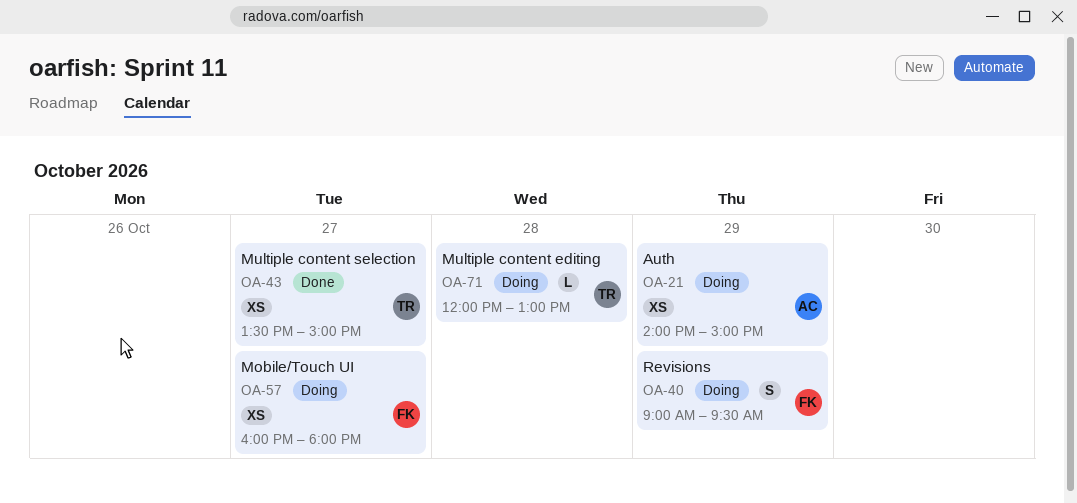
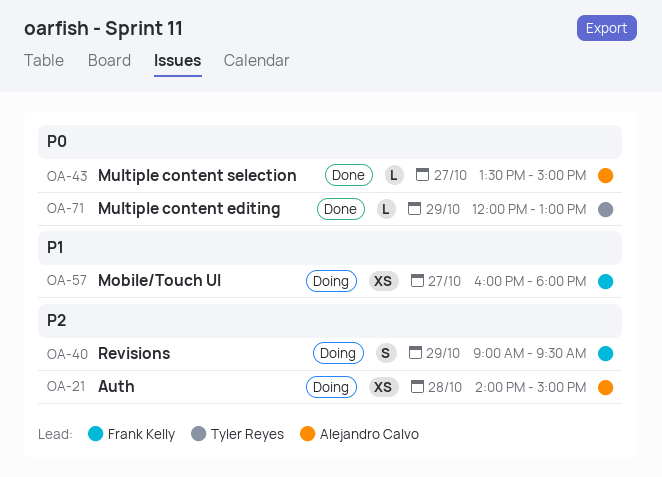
OA-21, day: Oct 29 -> Oct 28
OA-43, owner: Tyler Reyes -> Alejandro Calvo
OA-43, estimate: XS -> L
OA-71, status: Doing -> Done
OA-71, day: Oct 28 -> Oct 29

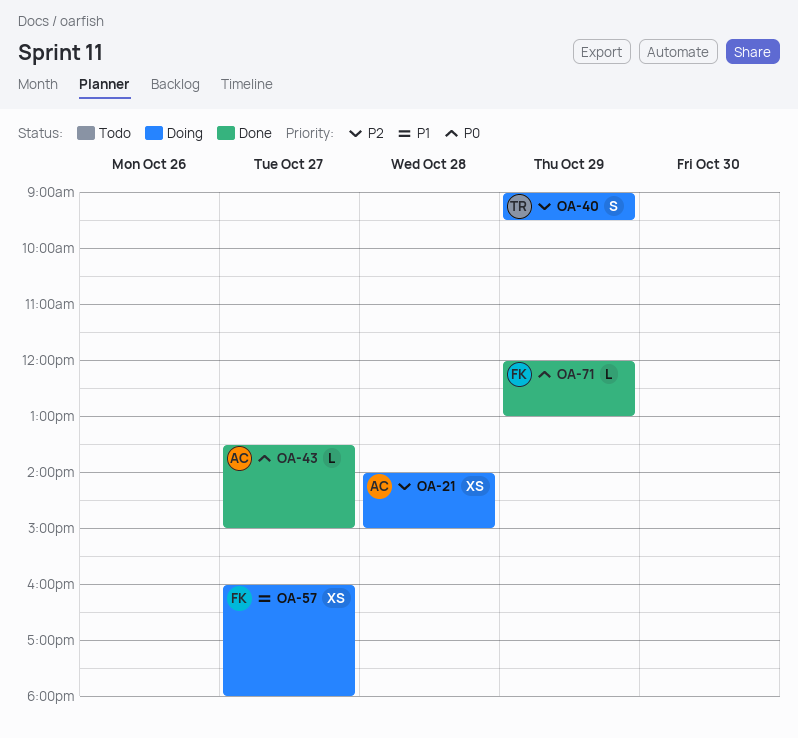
OA-40, owner: Frank Kelly -> Tyler Reyes
OA-71, owner: Tyler Reyes -> Frank Kelly

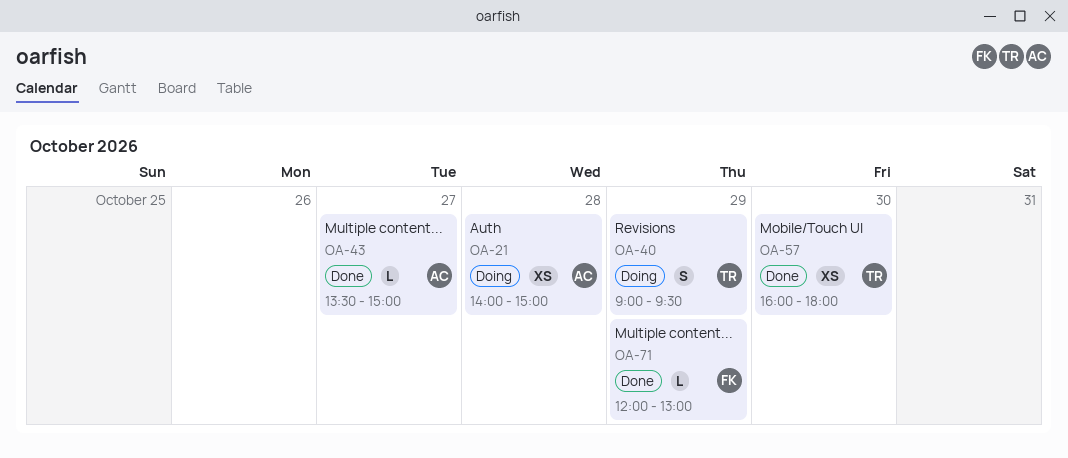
OA-57, status: Doing -> Done
OA-57, owner: FK -> TR
OA-57, day: Oct 27 -> Oct 30

